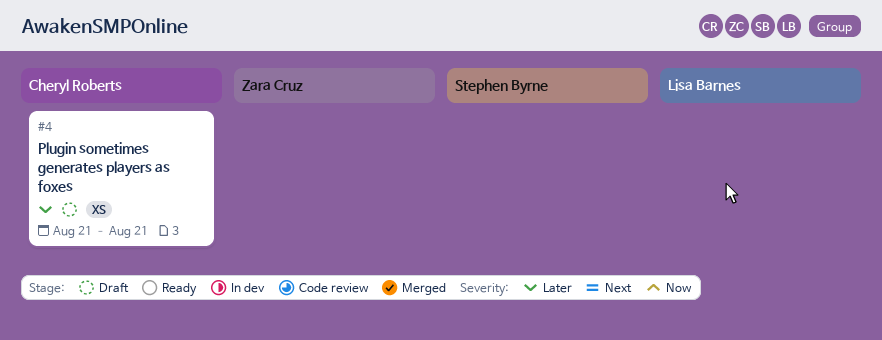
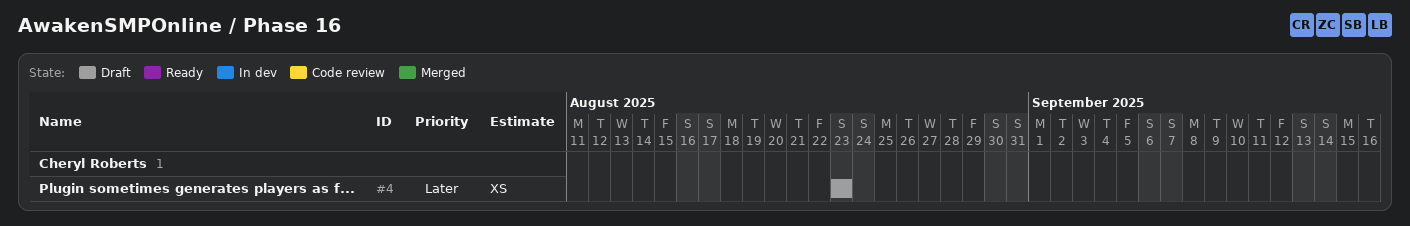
#4, start: Aug 21 -> Aug 23
#4, due: Aug 21 -> Aug 23

